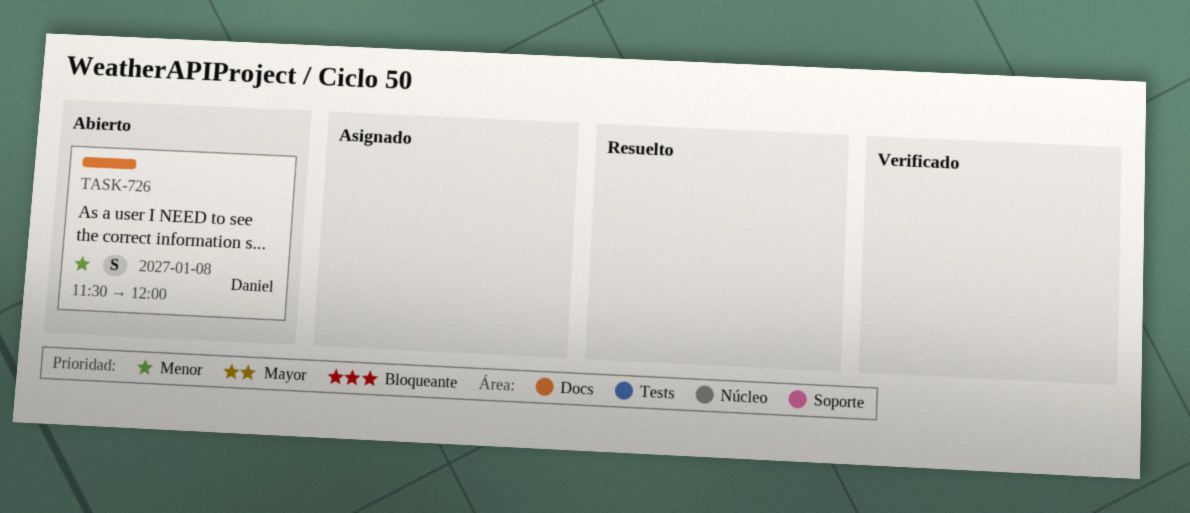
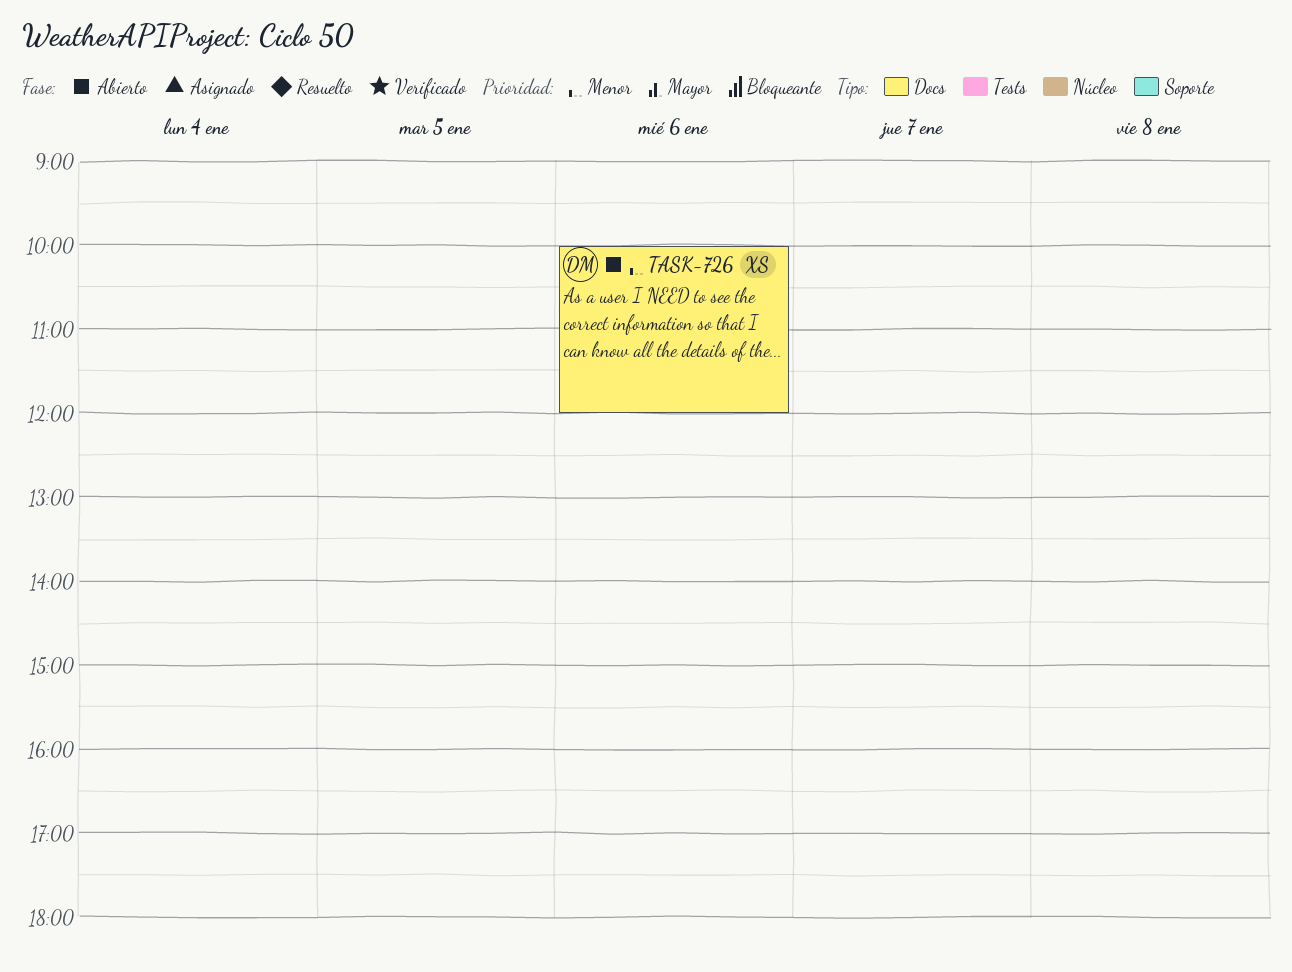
TASK-726, estimate: S -> XS
TASK-726, day: Jan 8 -> Jan 6
TASK-726, begins: 11:30 -> 10:00

